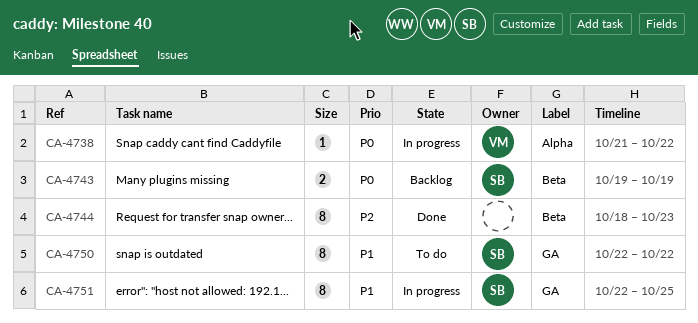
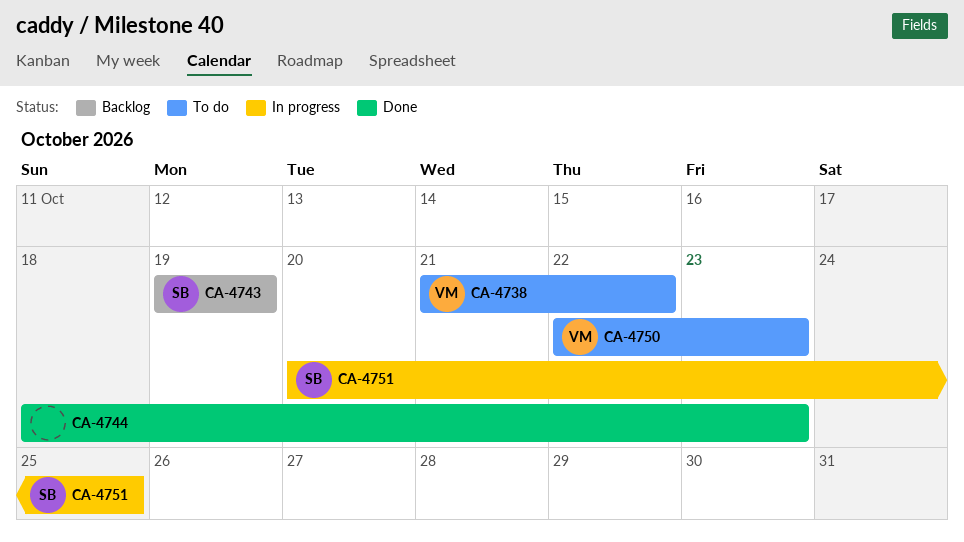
CA-4738, status: In progress -> To do
CA-4750, owner: SB -> VM
CA-4750, due: Oct 22 -> Oct 23
CA-4751, start: Oct 22 -> Oct 20

